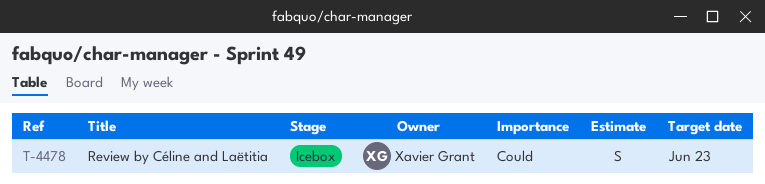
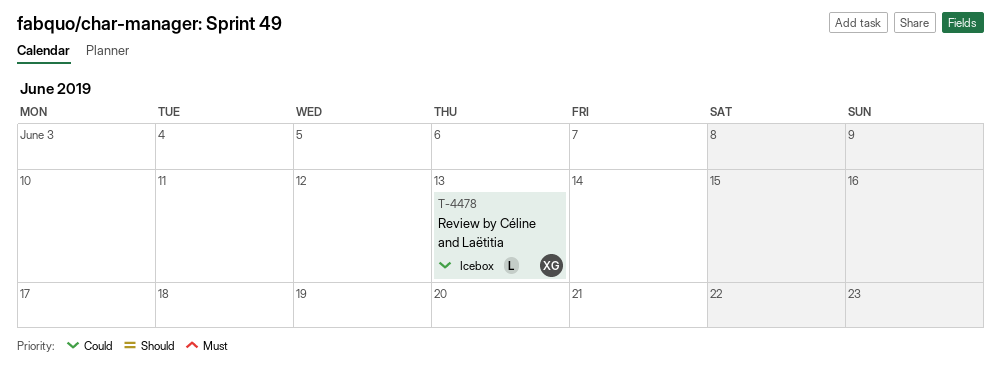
T-4478, estimate: S -> L
T-4478, due: Jun 23 -> Jun 13

